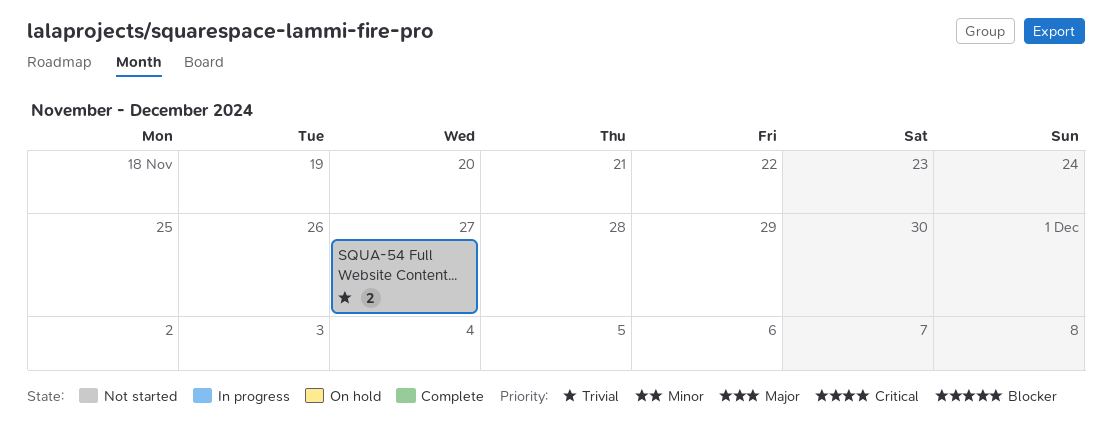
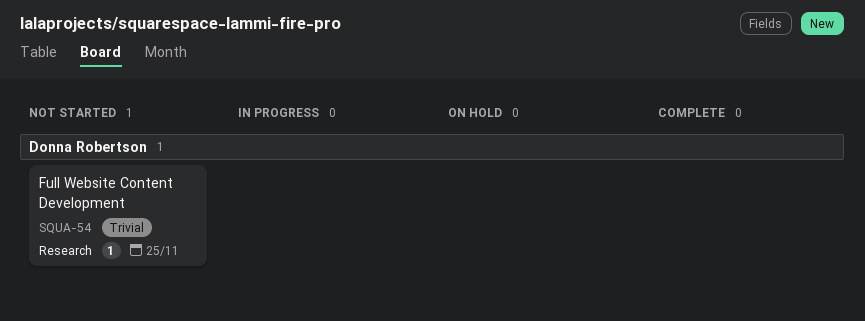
SQUA-54, estimate: 2 -> 1
SQUA-54, due: Nov 27 -> Nov 25

